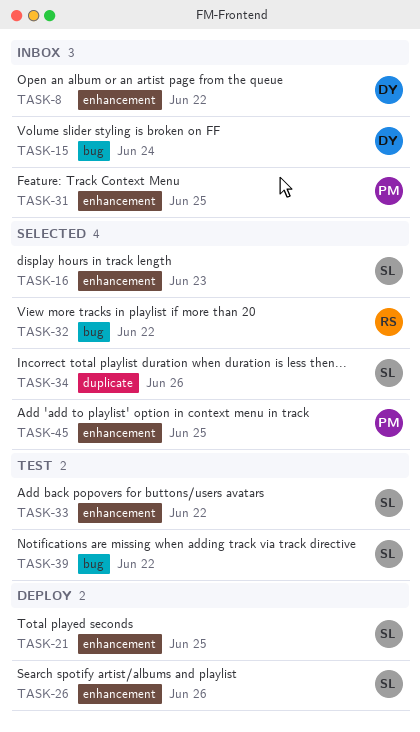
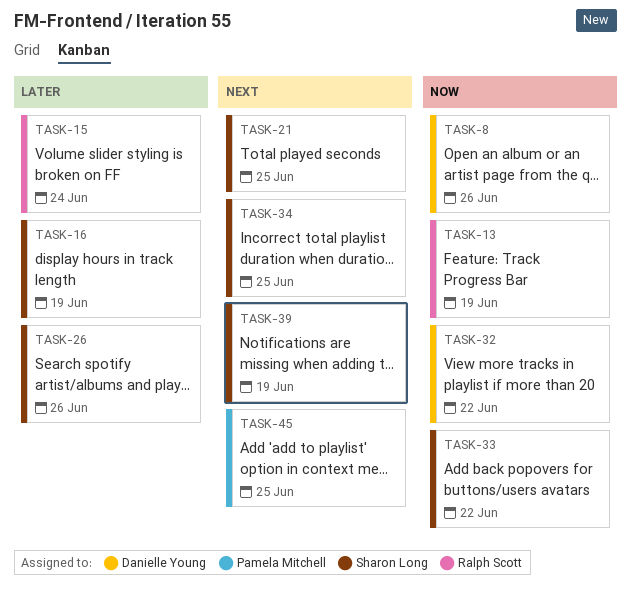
TASK-8, due: Jun 22 -> Jun 26
TASK-13: none -> present
TASK-15, owner: Danielle Young -> Ralph Scott
TASK-16, due: Jun 23 -> Jun 19
TASK-31: present -> none
TASK-32, owner: Ralph Scott -> Danielle Young
TASK-34, due: Jun 26 -> Jun 25
TASK-39, due: Jun 22 -> Jun 19

